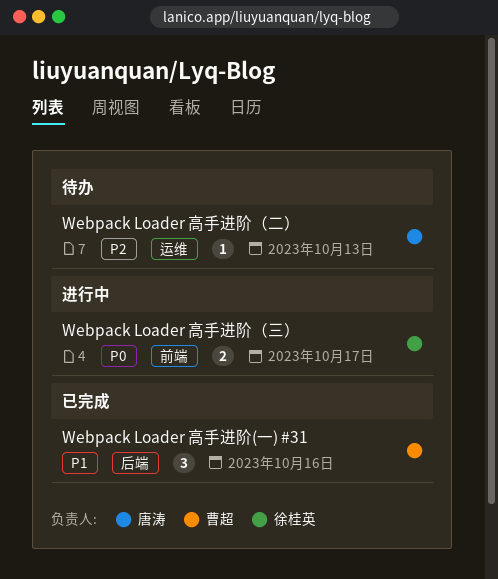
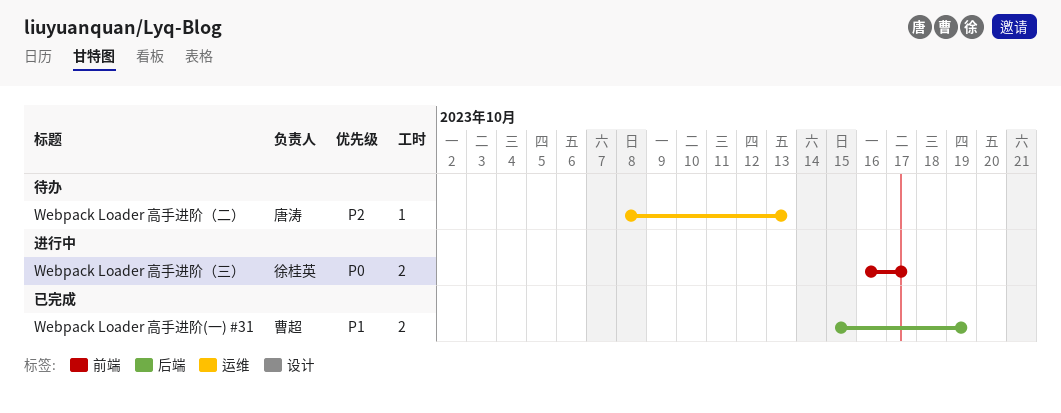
Webpack Loader 高手进阶(一) #31, estimate: 3 -> 2
Webpack Loader 高手进阶(一) #31, due: Oct 16 -> Oct 19

